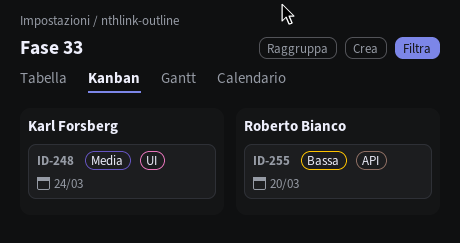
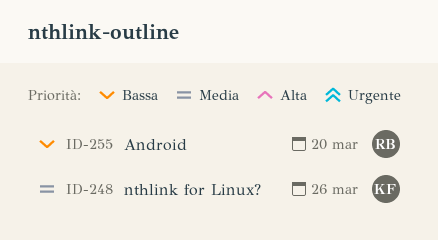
ID-248, due: Mar 24 -> Mar 26

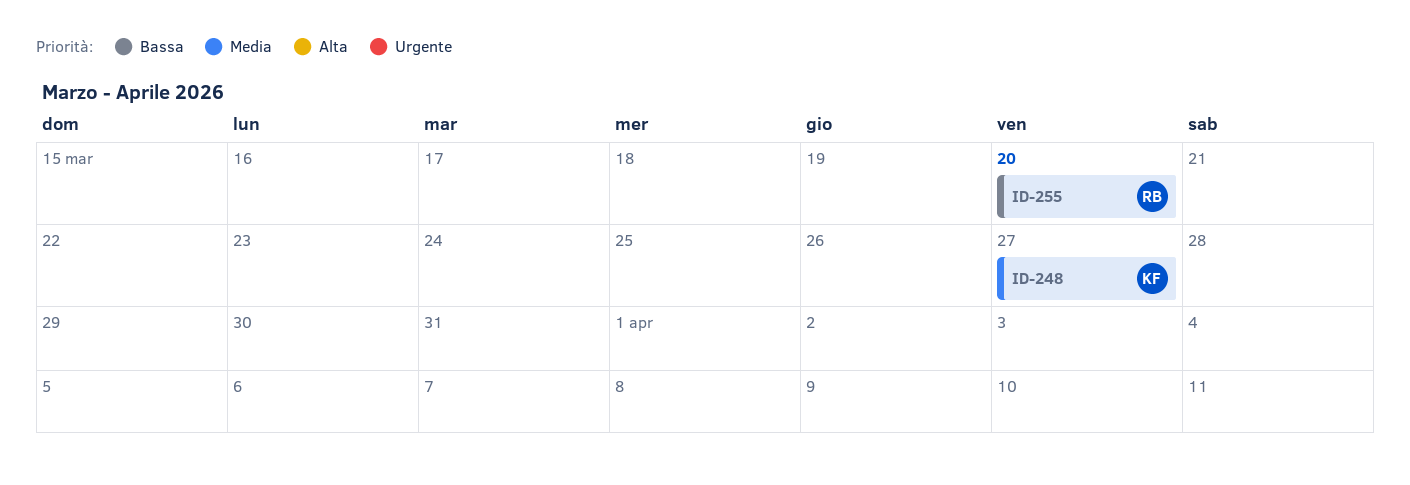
ID-248, due: Mar 26 -> Mar 27

